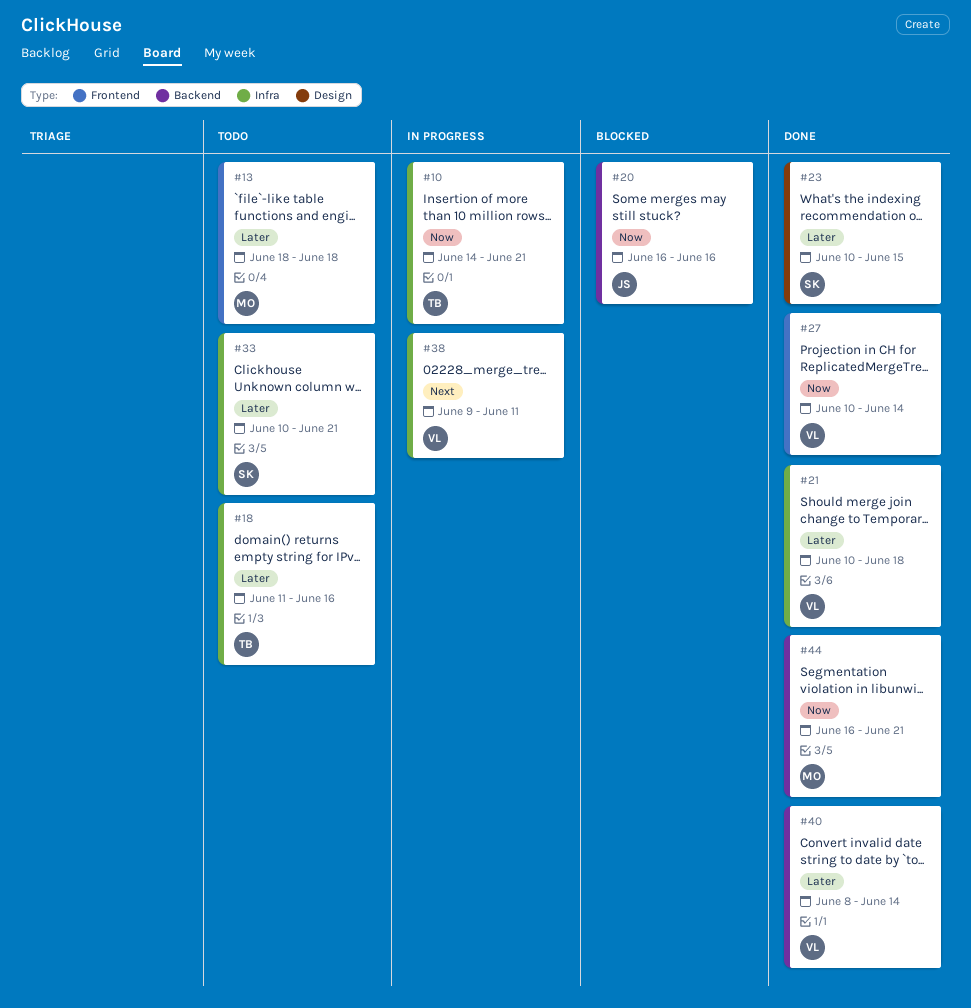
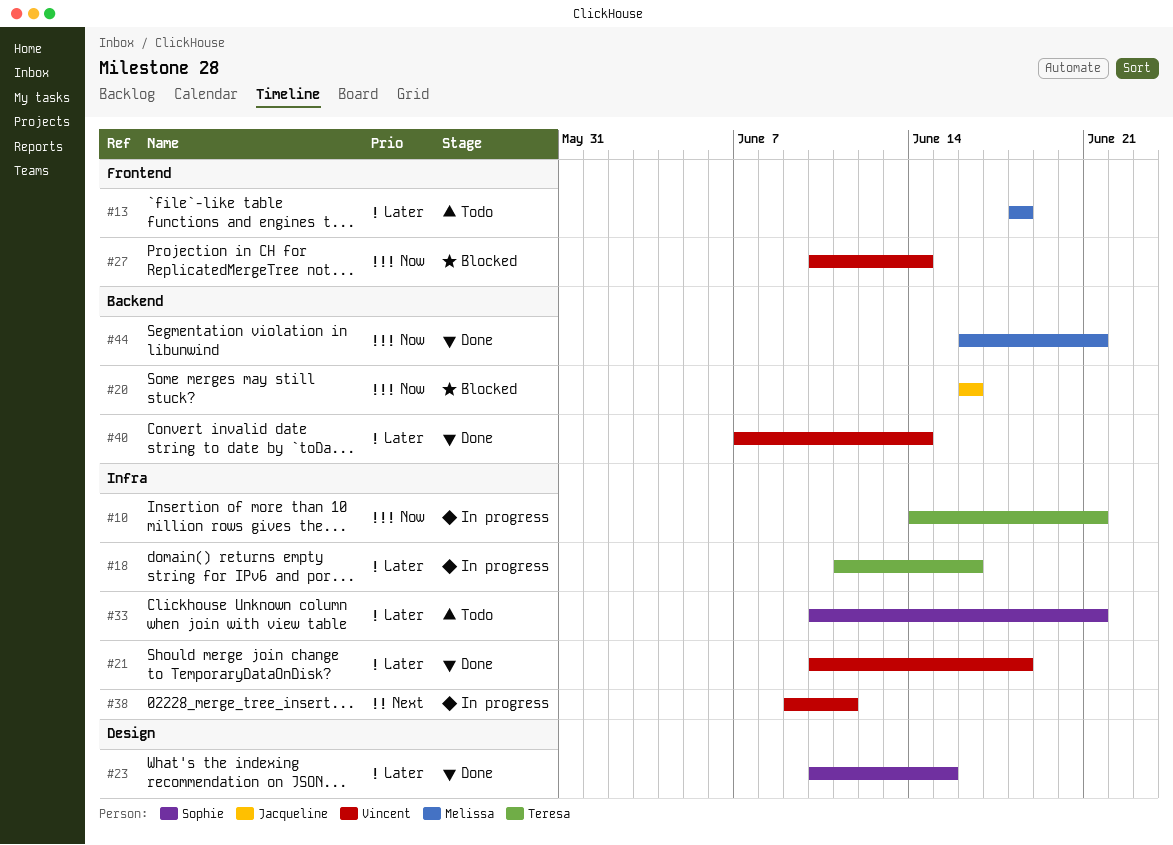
#18, status: Todo -> In progress
#27, status: Done -> Blocked
#40, start: Jun 8 -> Jun 7

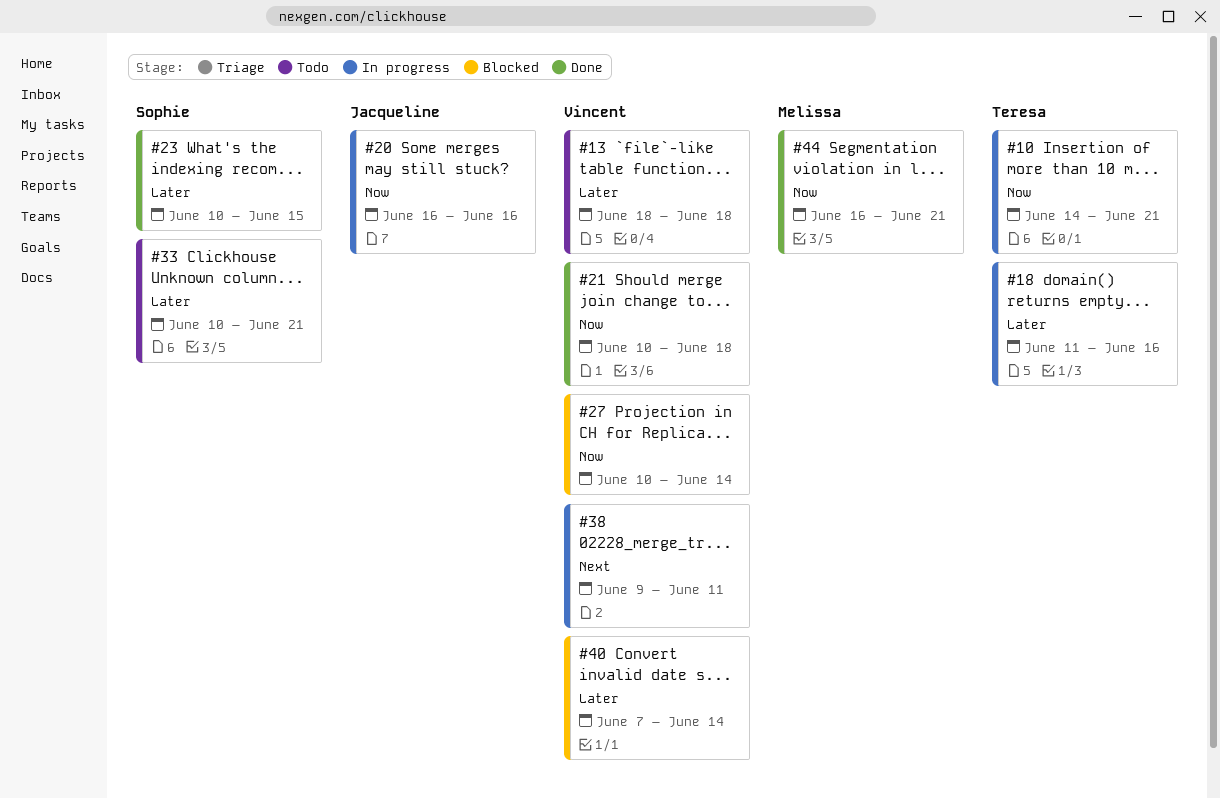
#13, owner: Melissa -> Vincent
#20, status: Blocked -> In progress
#21, priority: Later -> Now
#40, status: Done -> Blocked

